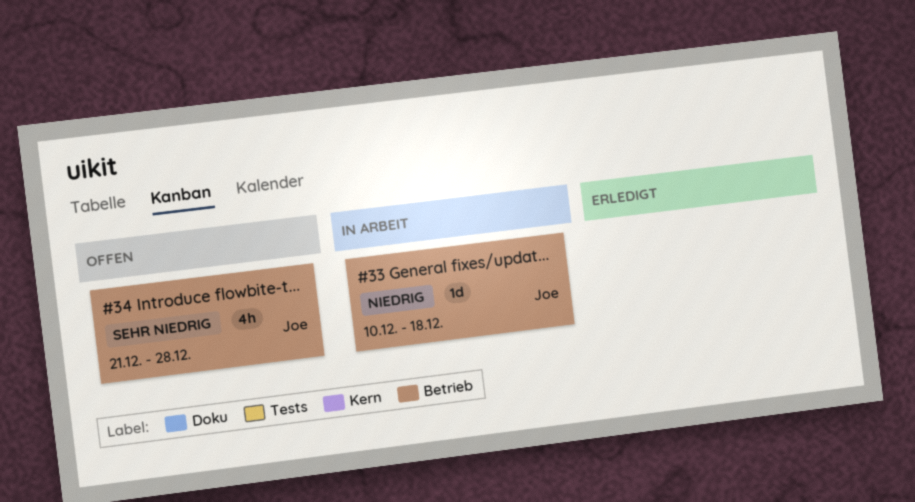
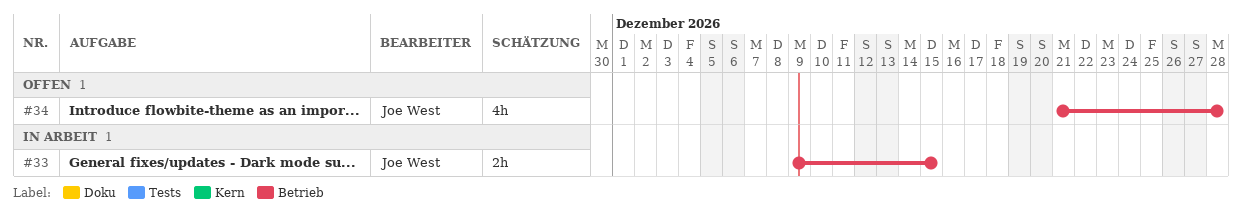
#33, estimate: 1d -> 2h
#33, start: Dec 10 -> Dec 9
#33, due: Dec 18 -> Dec 15

